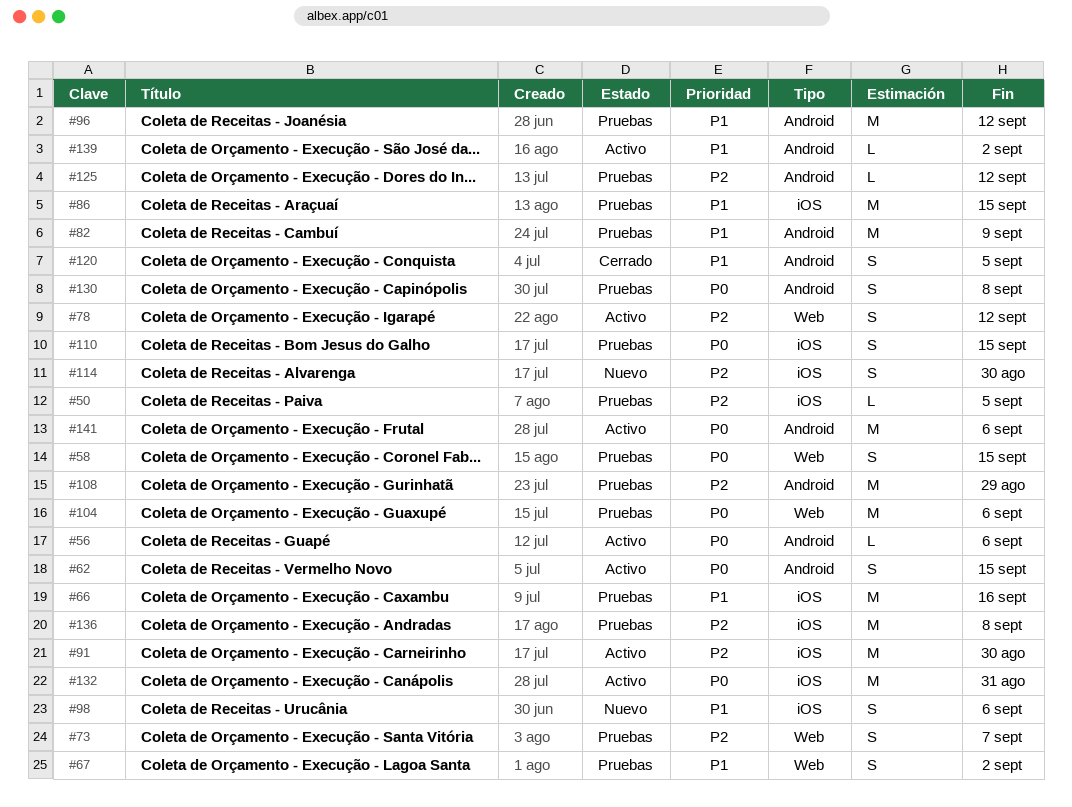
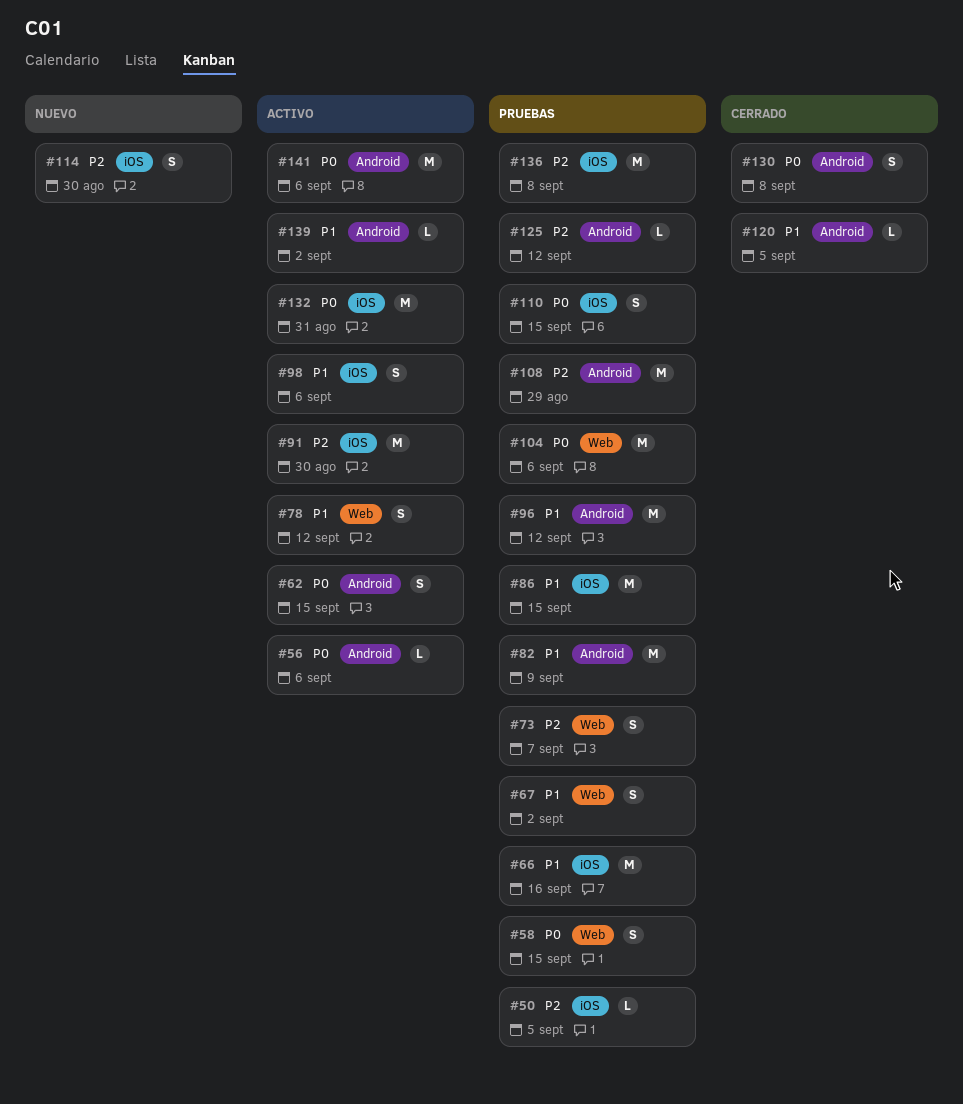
#78, priority: P2 -> P1
#98, status: Nuevo -> Activo
#120, estimate: S -> L
#130, status: Pruebas -> Cerrado

